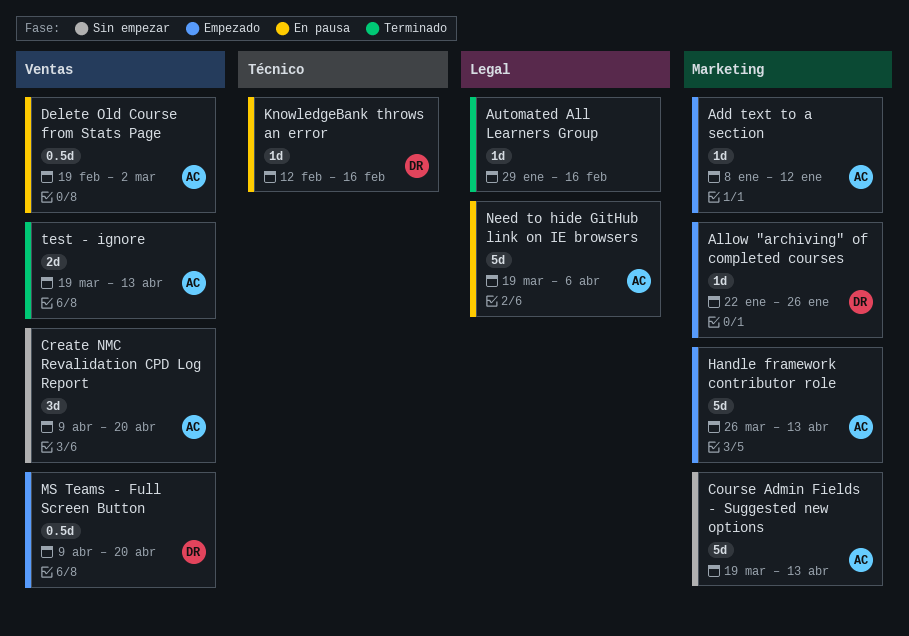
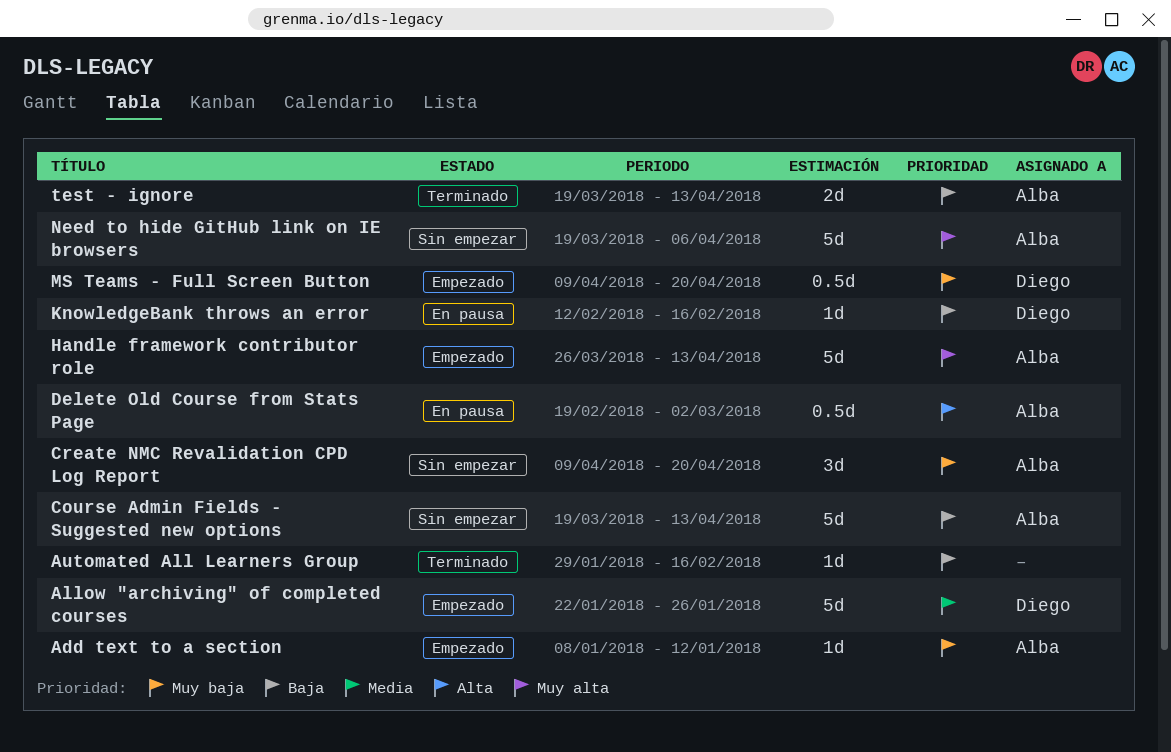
Allow "archiving" of completed courses, estimate: 1d -> 5d
Need to hide GitHub link on IE browsers, status: En pausa -> Sin empezar

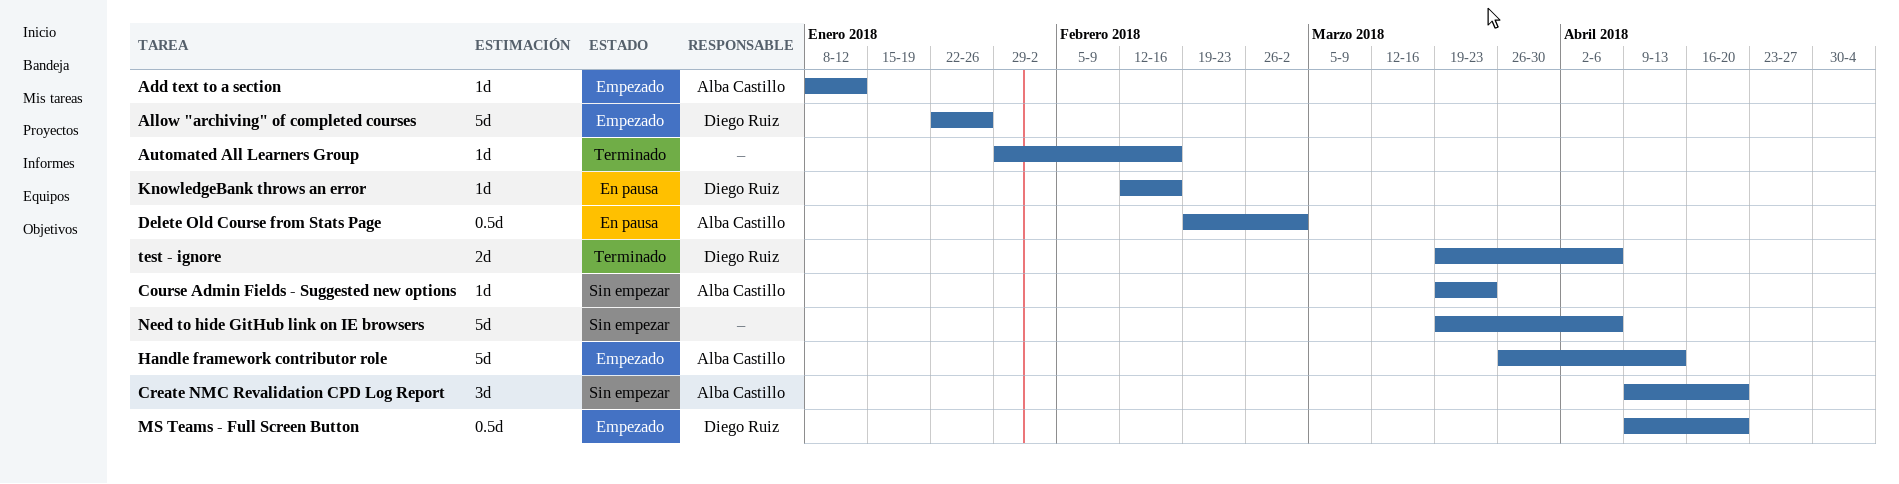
Course Admin Fields - Suggested new options, estimate: 5d -> 1d
Course Admin Fields - Suggested new options, due: Apr 13 -> Mar 23
Need to hide GitHub link on IE browsers, owner: Alba Castillo -> none
test - ignore, owner: Alba Castillo -> Diego Ruiz
test - ignore, due: Apr 13 -> Apr 6

